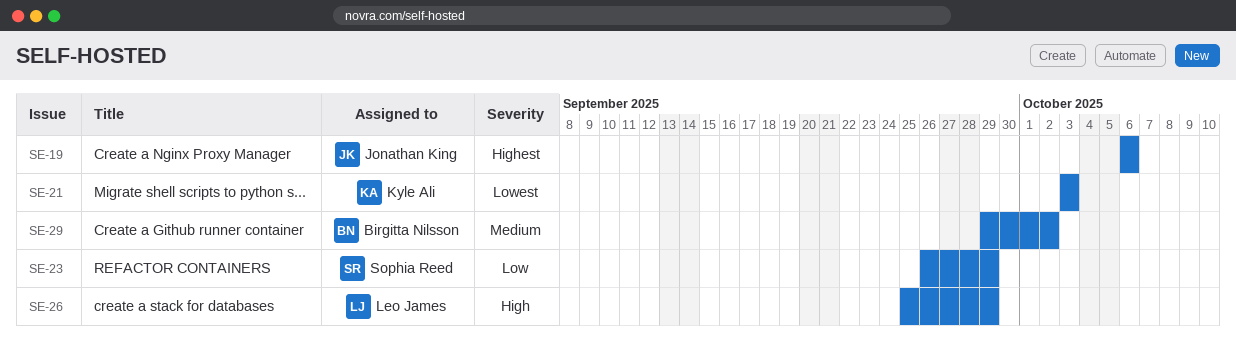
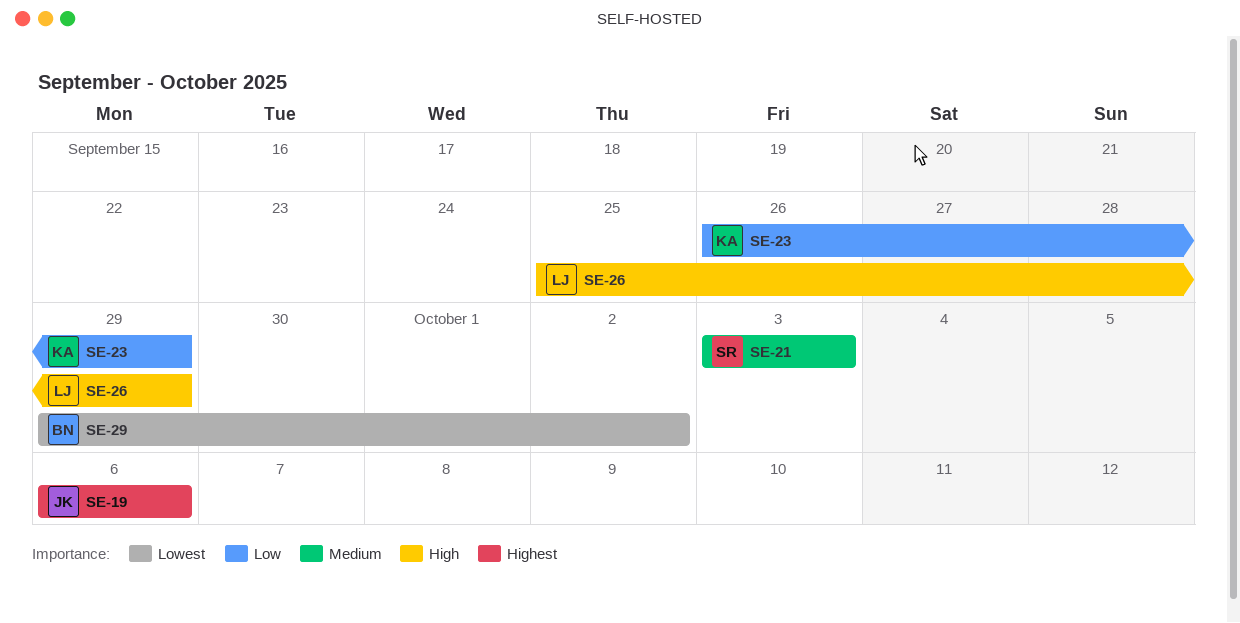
SE-21, owner: Kyle Ali -> Sophia Reed
SE-21, priority: Lowest -> Medium
SE-23, owner: Sophia Reed -> Kyle Ali
SE-29, priority: Medium -> Lowest

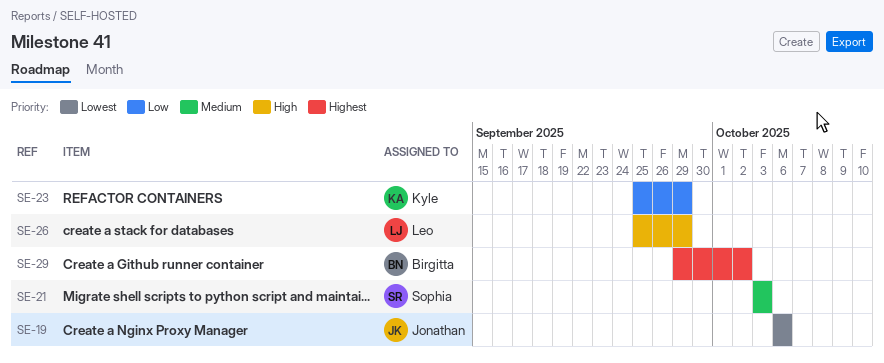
SE-19, priority: Highest -> Lowest
SE-23, start: Sep 26 -> Sep 25
SE-29, priority: Lowest -> Highest

